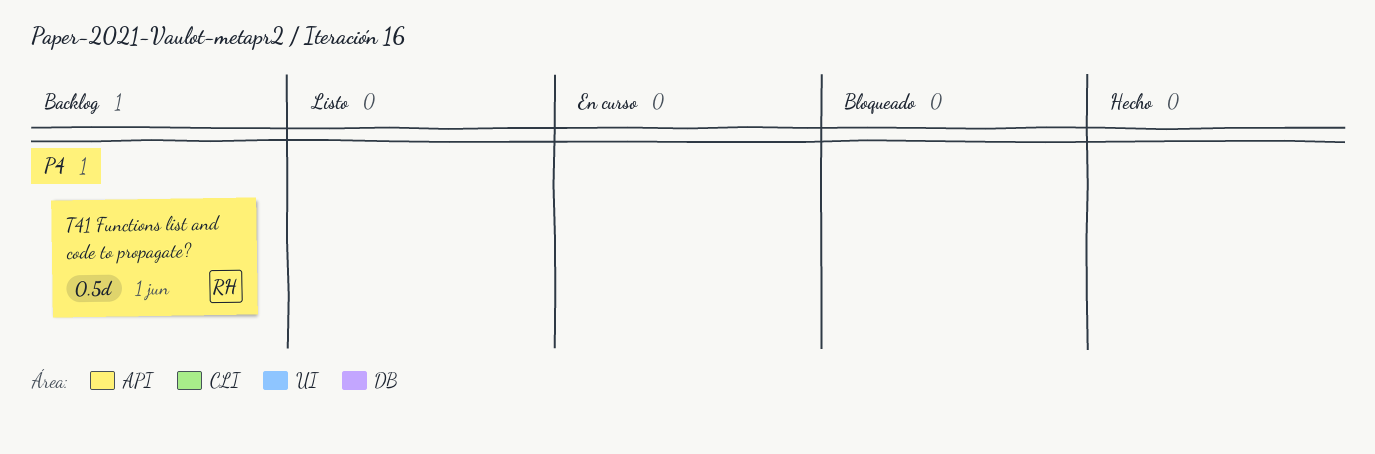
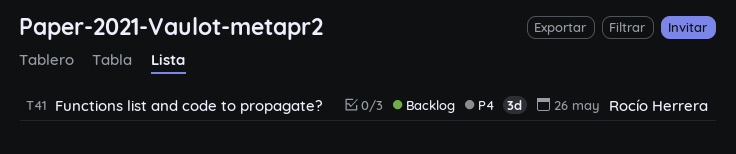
T41, estimate: 0.5d -> 3d
T41, due: Jun 1 -> May 26

